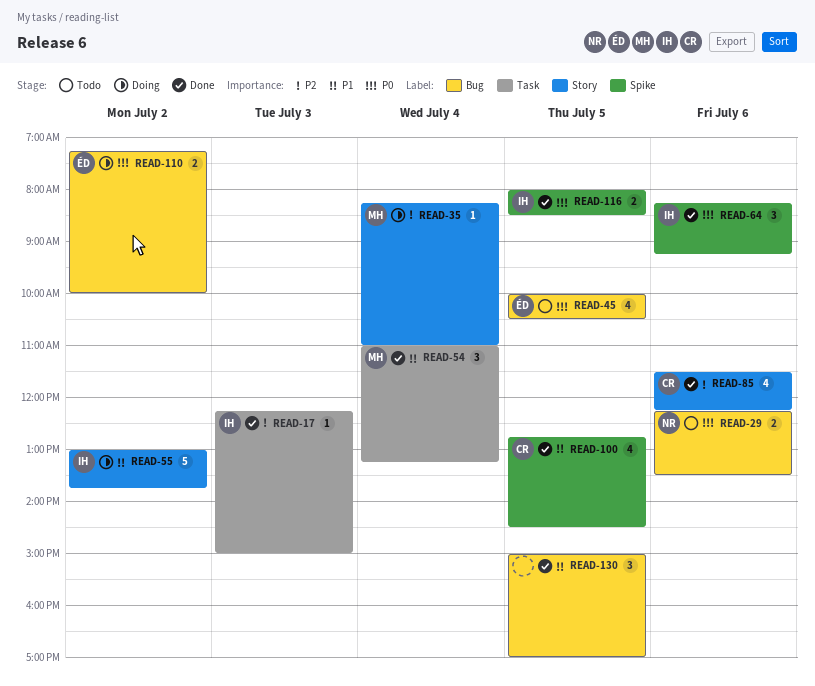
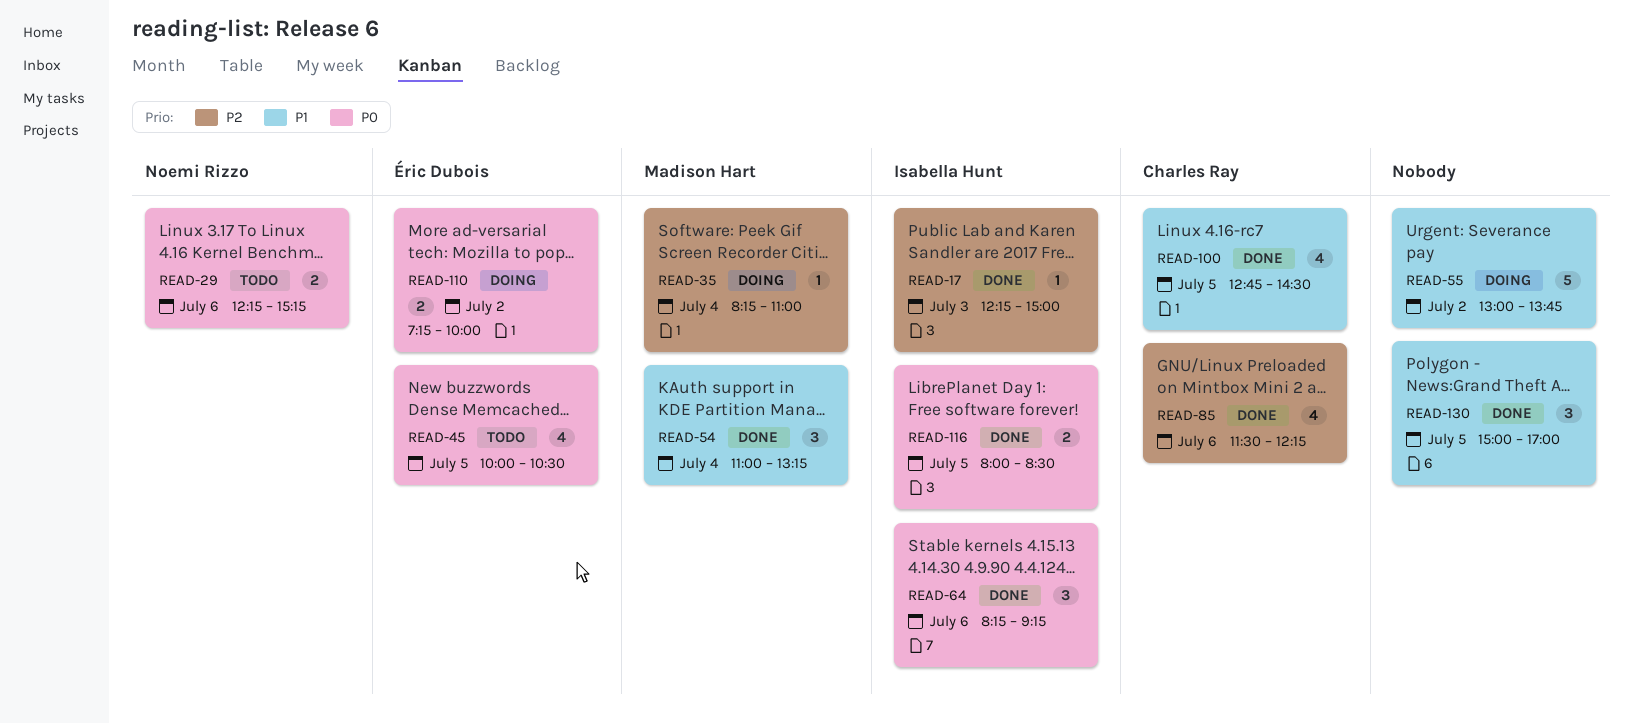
READ-29, ends: 13:30 -> 15:15
READ-55, owner: Isabella Hunt -> none

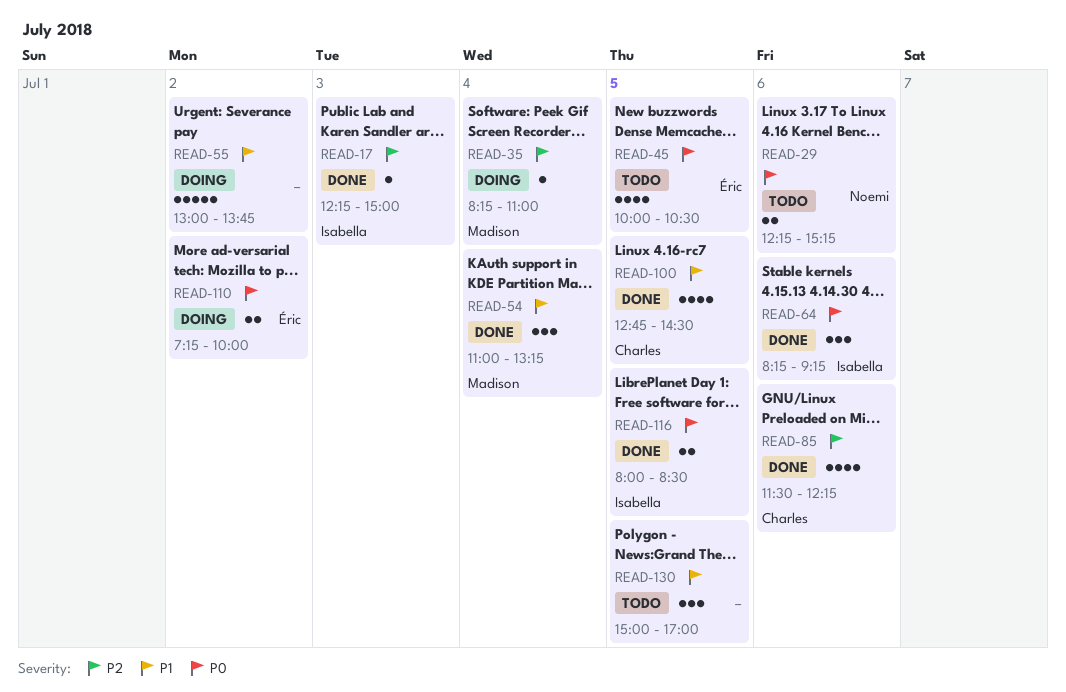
READ-130, status: Done -> Todo

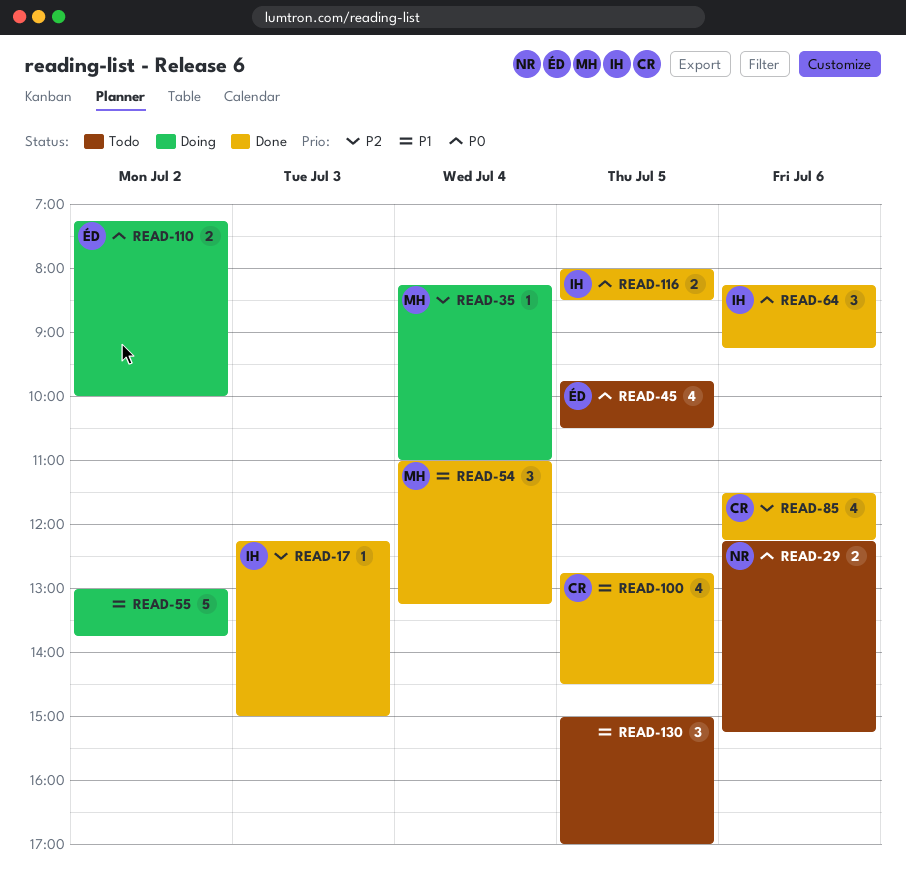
READ-45, begins: 10:00 -> 09:45

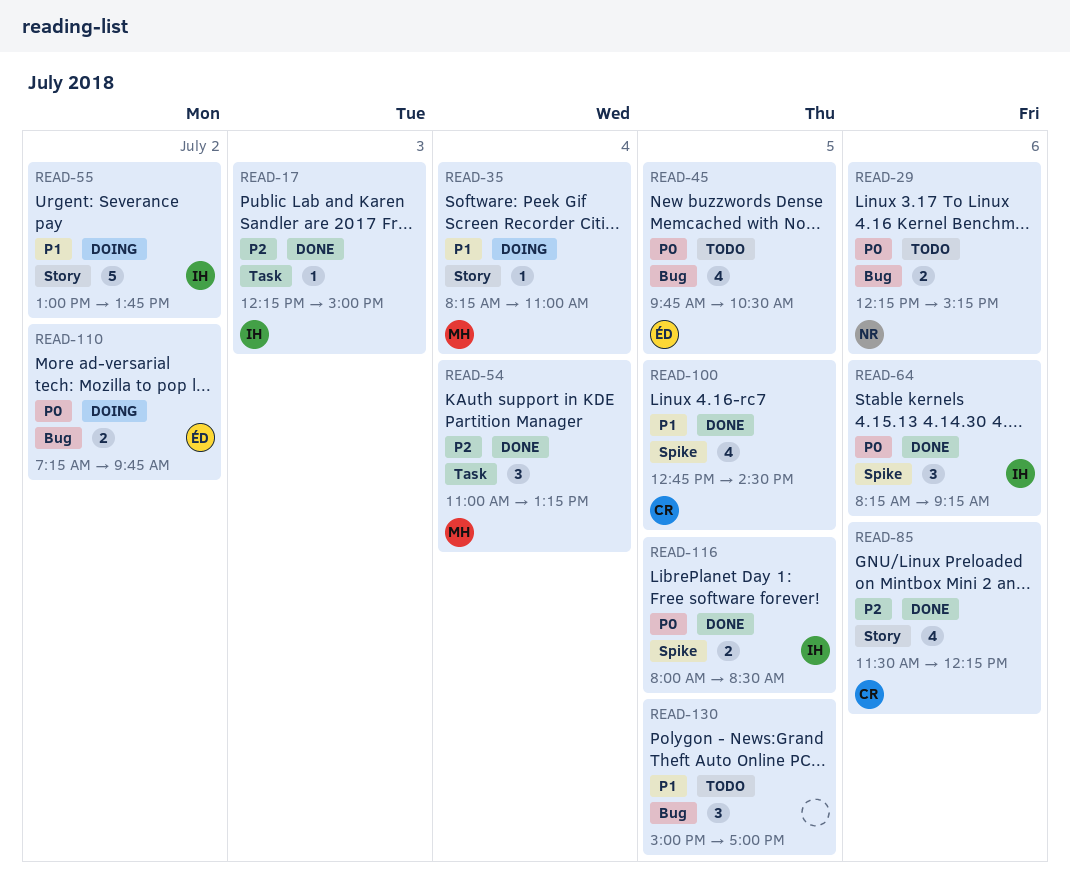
READ-35, priority: P2 -> P1
READ-54, priority: P1 -> P2
READ-55, owner: none -> IH
READ-110, ends: 10:00 -> 09:45

